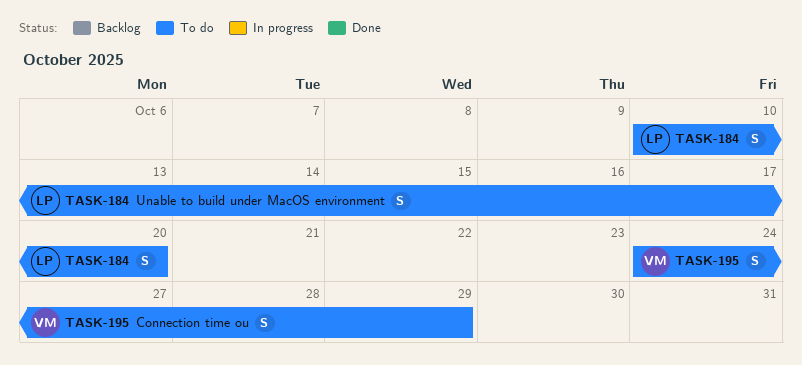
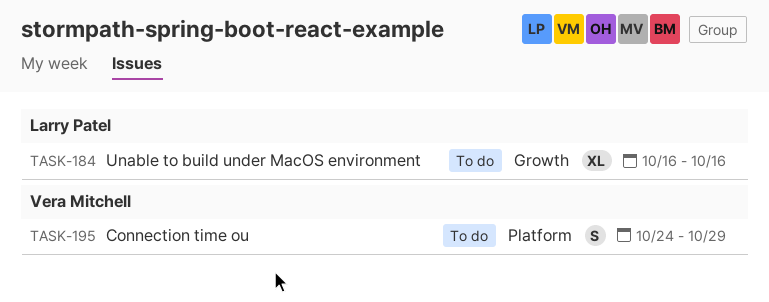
TASK-184, estimate: S -> XL
TASK-184, start: Oct 10 -> Oct 16
TASK-184, due: Oct 20 -> Oct 16

